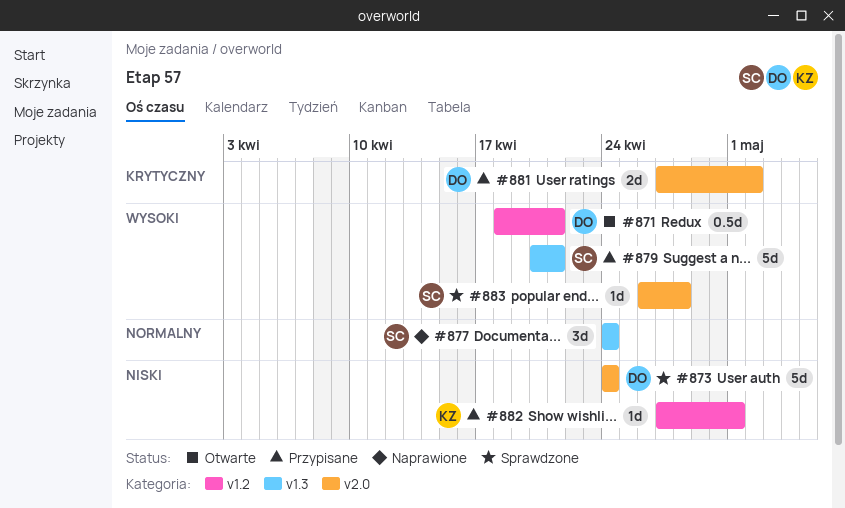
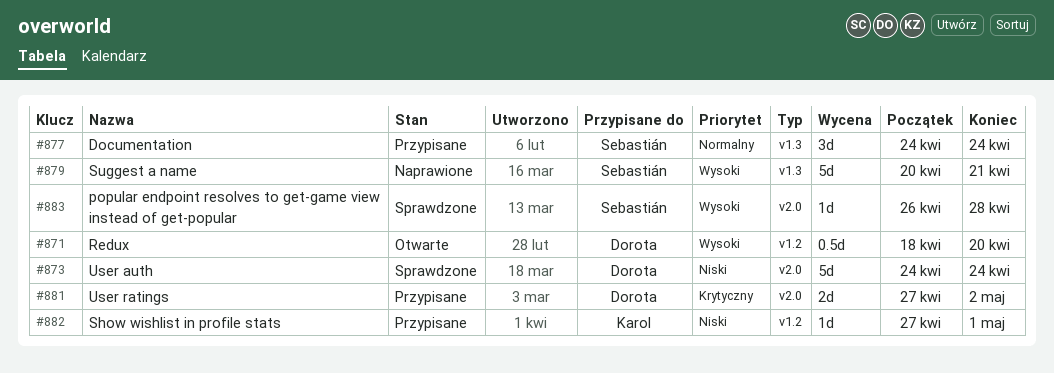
#871, due: Apr 21 -> Apr 20
#877, status: Naprawione -> Przypisane
#879, status: Przypisane -> Naprawione

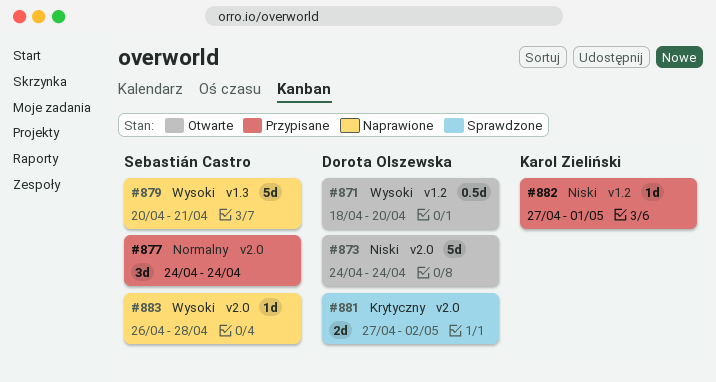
#873, status: Sprawdzone -> Otwarte
#877, label: v1.3 -> v2.0
#881, status: Przypisane -> Sprawdzone
#883, status: Sprawdzone -> Naprawione

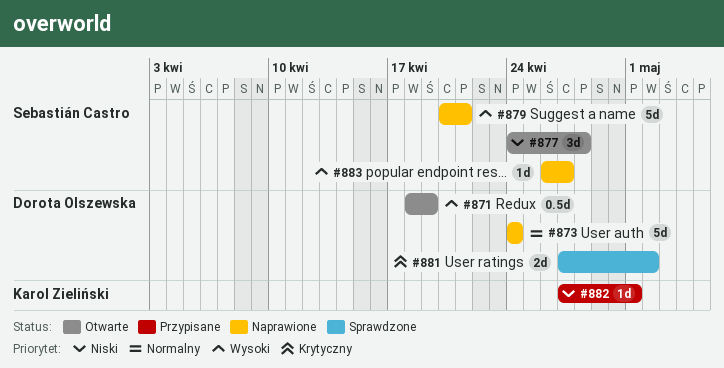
#871, due: Apr 20 -> Apr 19
#873, status: Otwarte -> Naprawione
#873, priority: Niski -> Normalny
#877, status: Przypisane -> Otwarte
#877, priority: Normalny -> Niski
#877, due: Apr 24 -> Apr 28
#883, due: Apr 28 -> Apr 27

